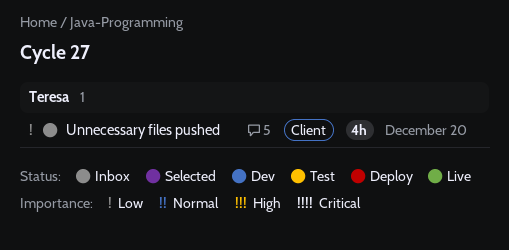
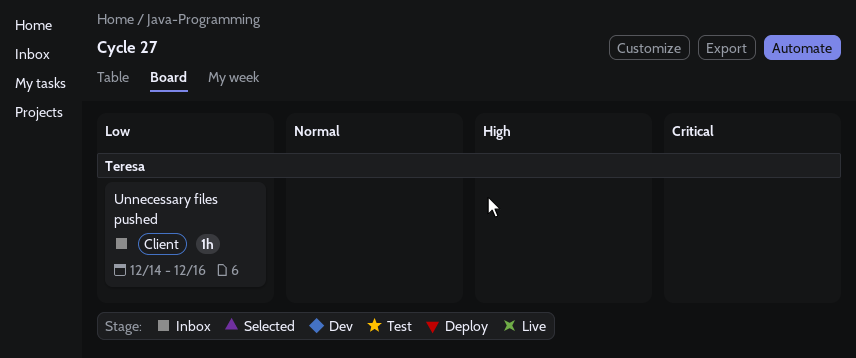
Unnecessary files pushed, estimate: 4h -> 1h
Unnecessary files pushed, due: Dec 20 -> Dec 16

